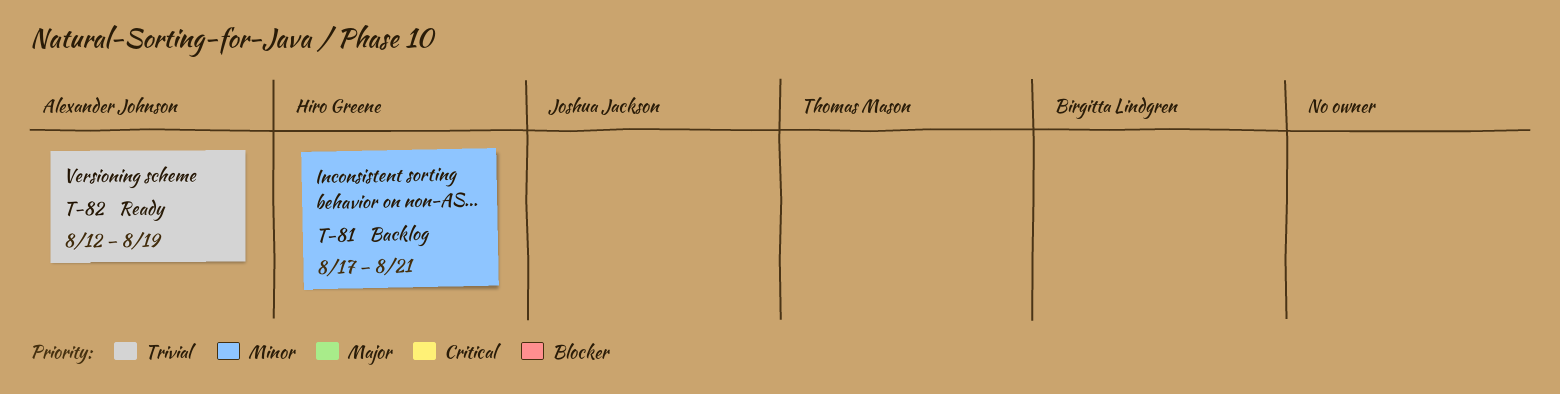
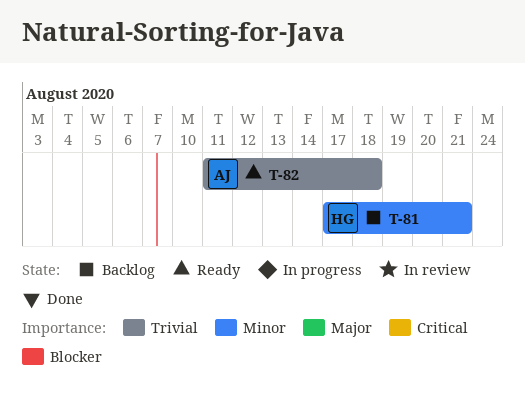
T-82, start: Aug 12 -> Aug 11
T-82, due: Aug 19 -> Aug 18

